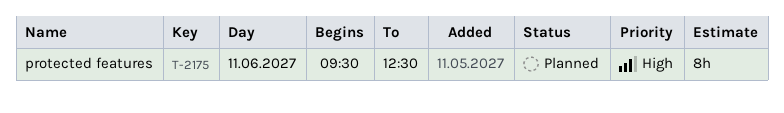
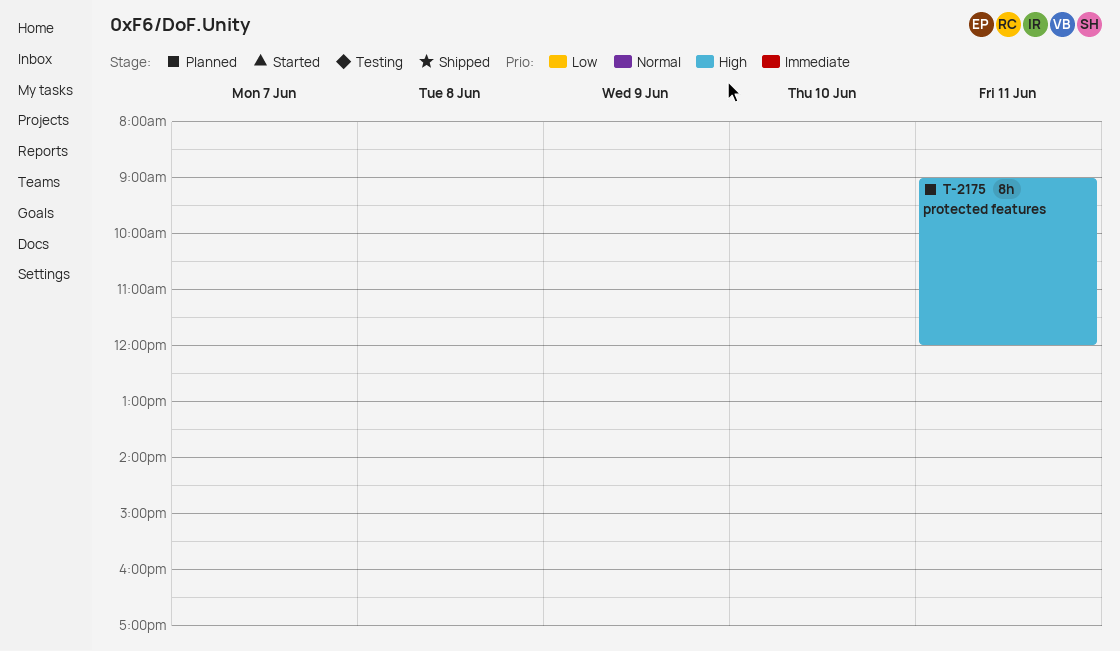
T-2175, begins: 09:30 -> 09:00
T-2175, ends: 12:30 -> 12:00

